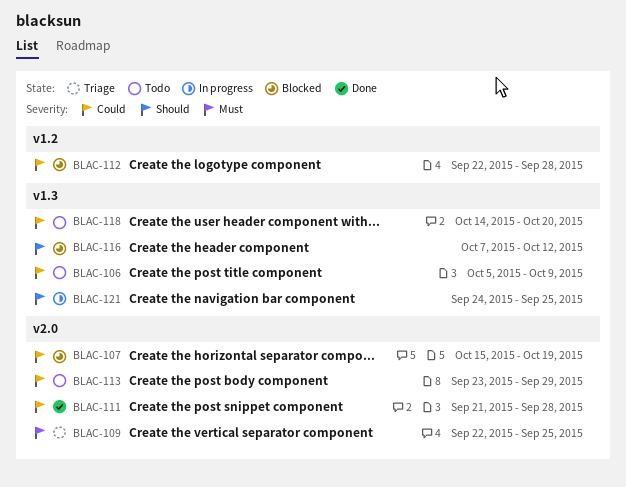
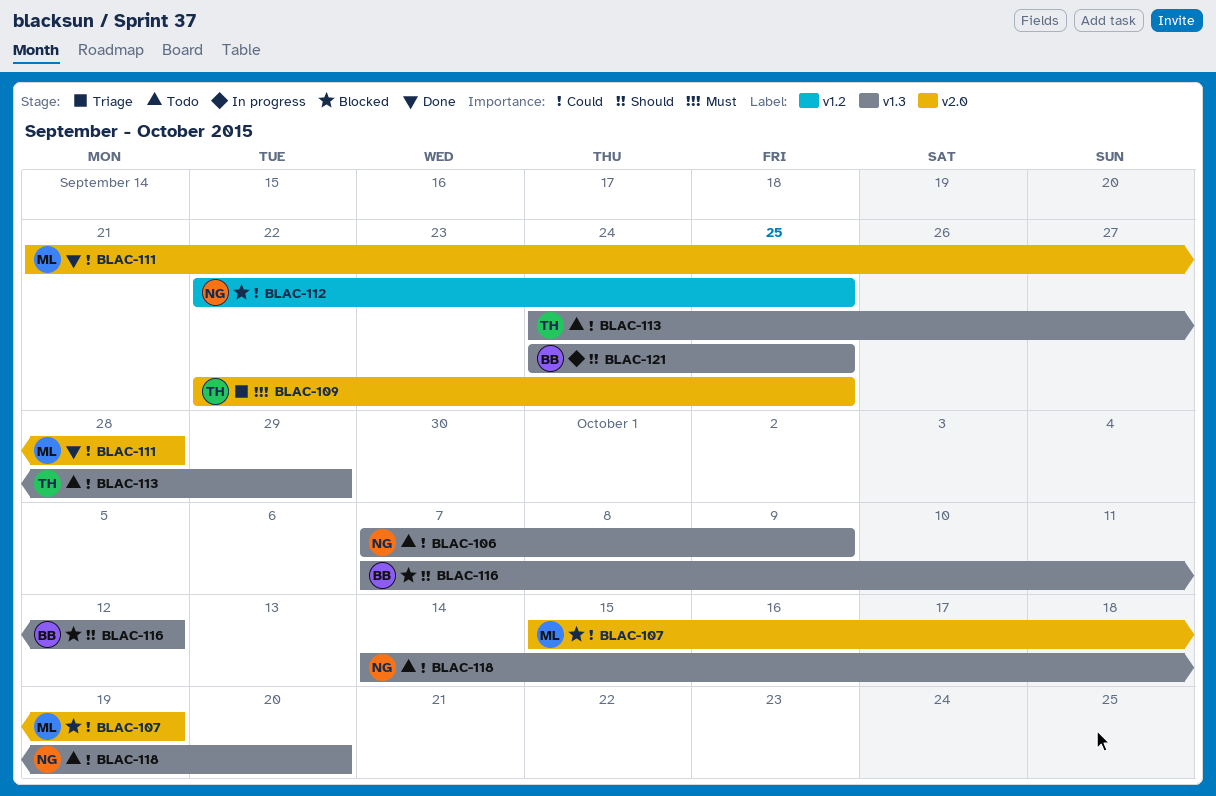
BLAC-106, start: Oct 5 -> Oct 7
BLAC-112, due: Sep 28 -> Sep 25
BLAC-113, label: v2.0 -> v1.3
BLAC-113, start: Sep 23 -> Sep 24

